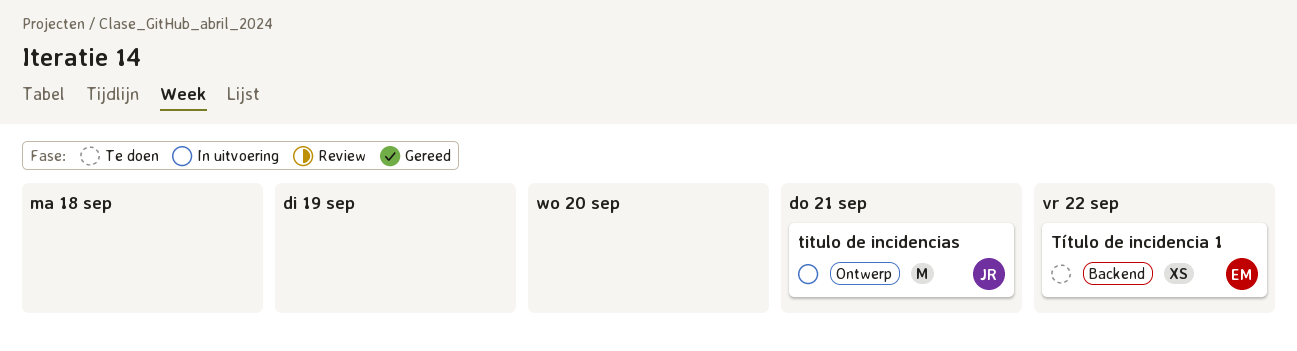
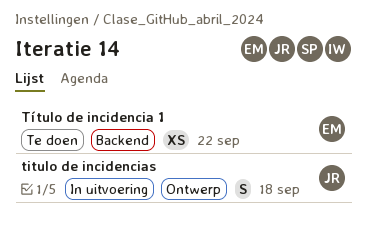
titulo de incidencias, estimate: M -> S
titulo de incidencias, due: Sep 21 -> Sep 18

